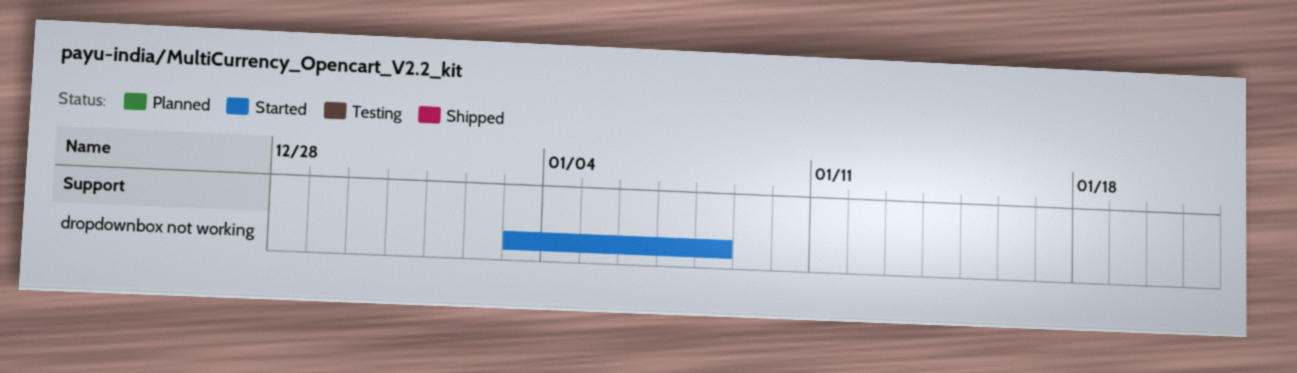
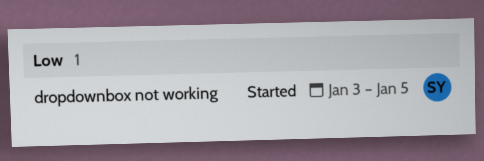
dropdownbox not working, due: Jan 8 -> Jan 5

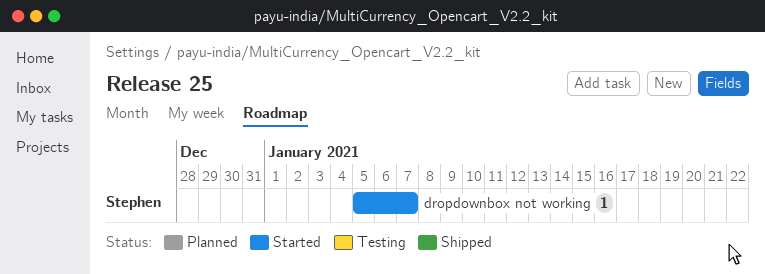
dropdownbox not working, start: Jan 3 -> Jan 5
dropdownbox not working, due: Jan 5 -> Jan 7

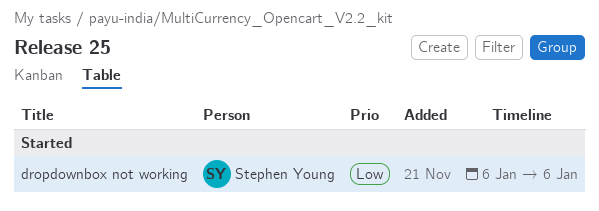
dropdownbox not working, start: Jan 5 -> Jan 6
dropdownbox not working, due: Jan 7 -> Jan 6

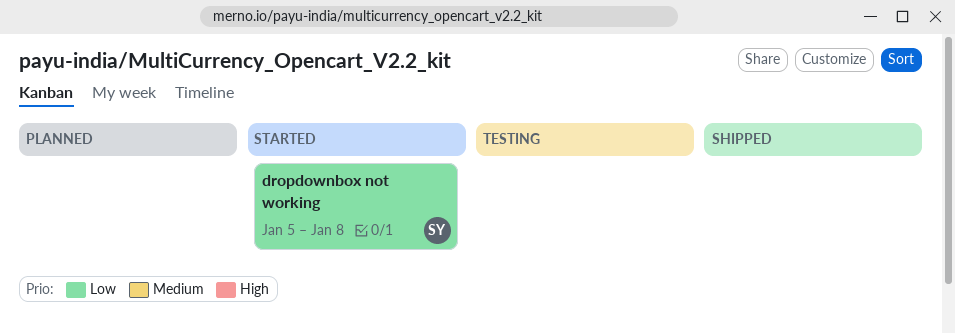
dropdownbox not working, start: Jan 6 -> Jan 5
dropdownbox not working, due: Jan 6 -> Jan 8

